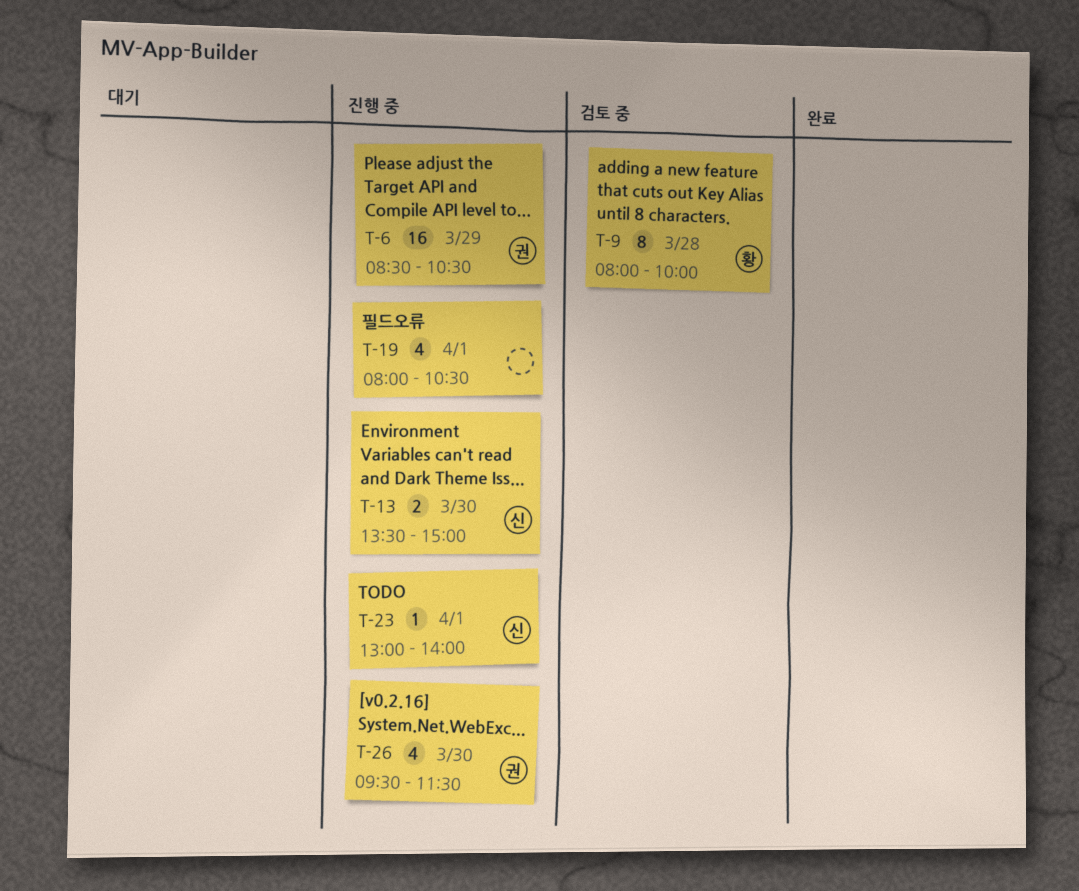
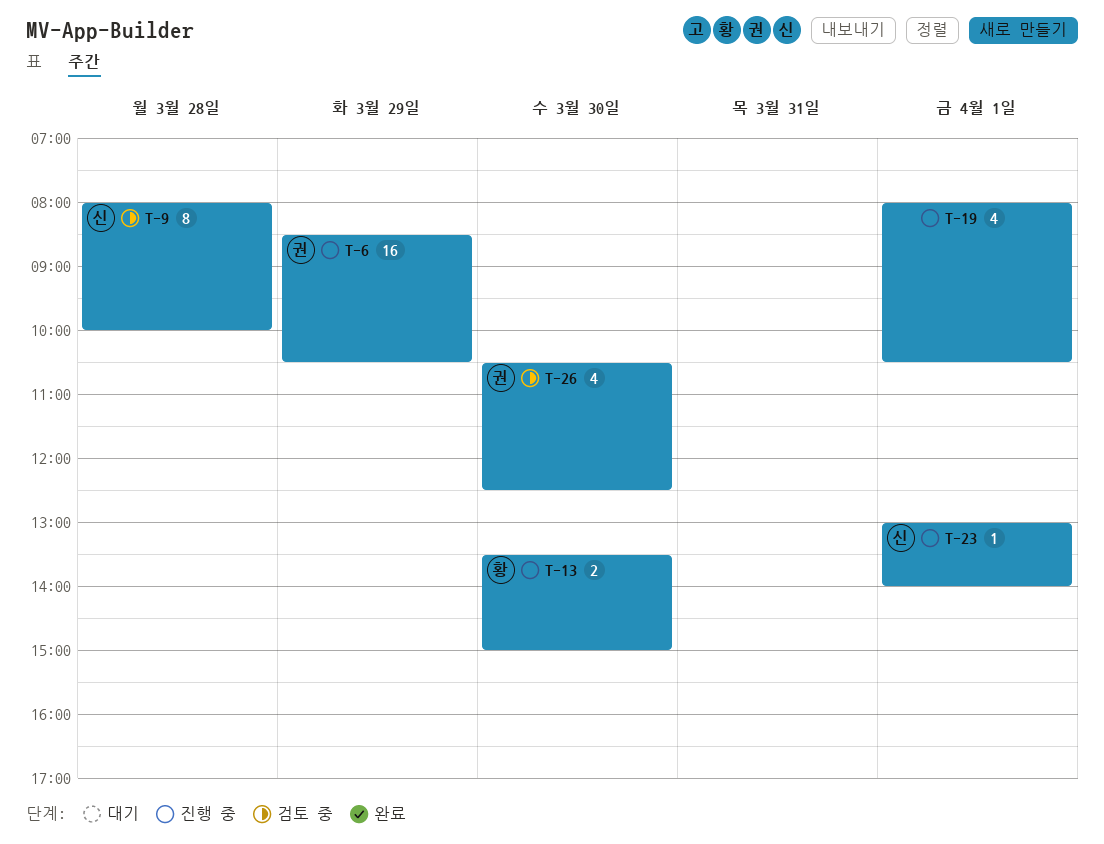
T-9, owner: 황 -> 신
T-13, owner: 신 -> 황
T-26, status: 진행 중 -> 검토 중
T-26, begins: 09:30 -> 10:30
T-26, ends: 11:30 -> 12:30

